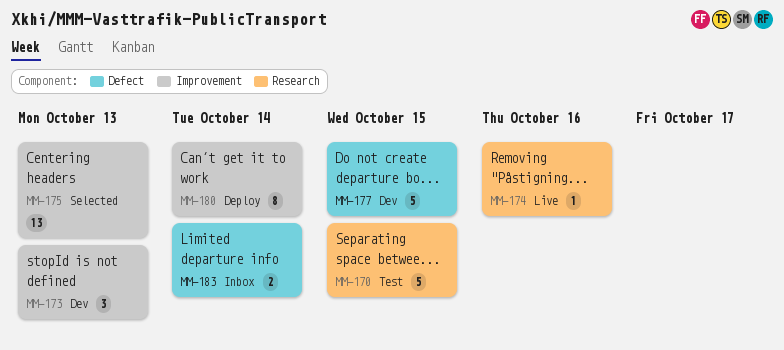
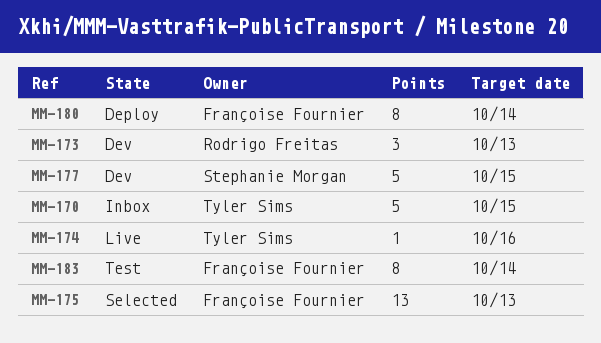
MM-170, status: Test -> Inbox
MM-183, status: Inbox -> Test
MM-183, estimate: 2 -> 8

